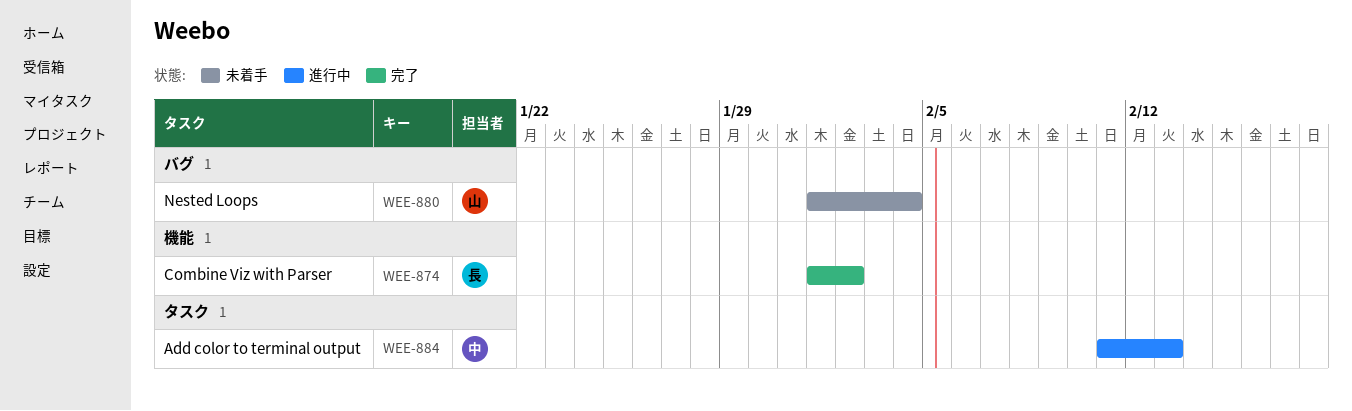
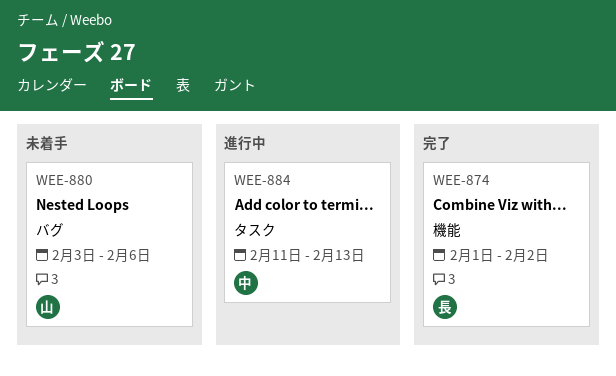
WEE-880, start: Feb 1 -> Feb 3
WEE-880, due: Feb 4 -> Feb 6

